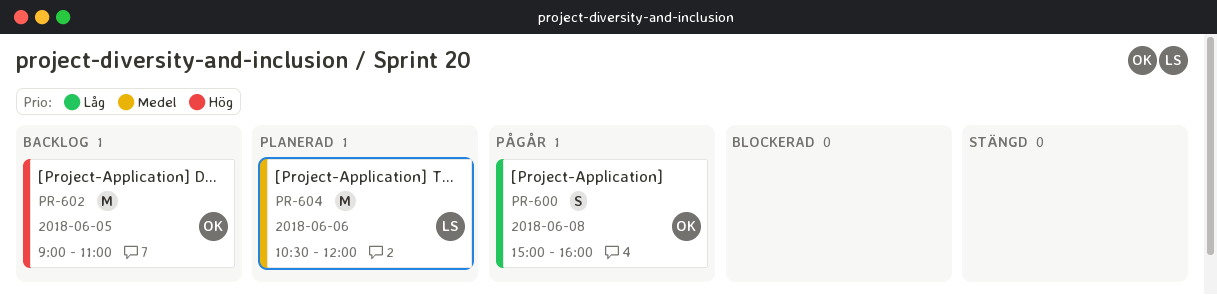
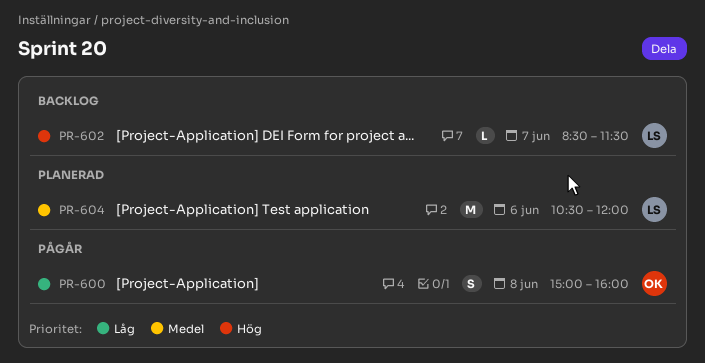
PR-602, owner: OK -> LS
PR-602, estimate: M -> L
PR-602, day: Jun 5 -> Jun 7
PR-602, begins: 09:00 -> 08:30
PR-602, ends: 11:00 -> 11:30

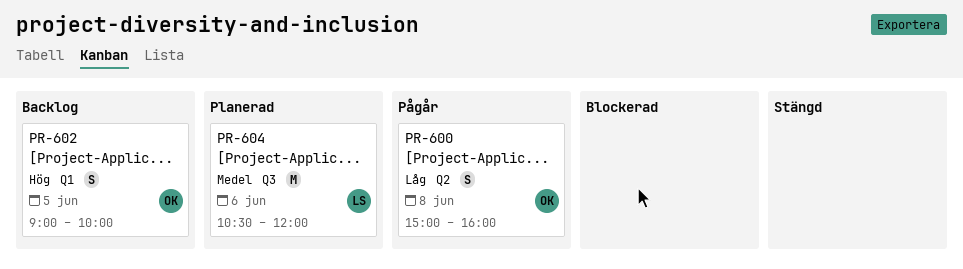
PR-602, owner: LS -> OK
PR-602, estimate: L -> S
PR-602, day: Jun 7 -> Jun 5
PR-602, begins: 08:30 -> 09:00
PR-602, ends: 11:30 -> 10:00

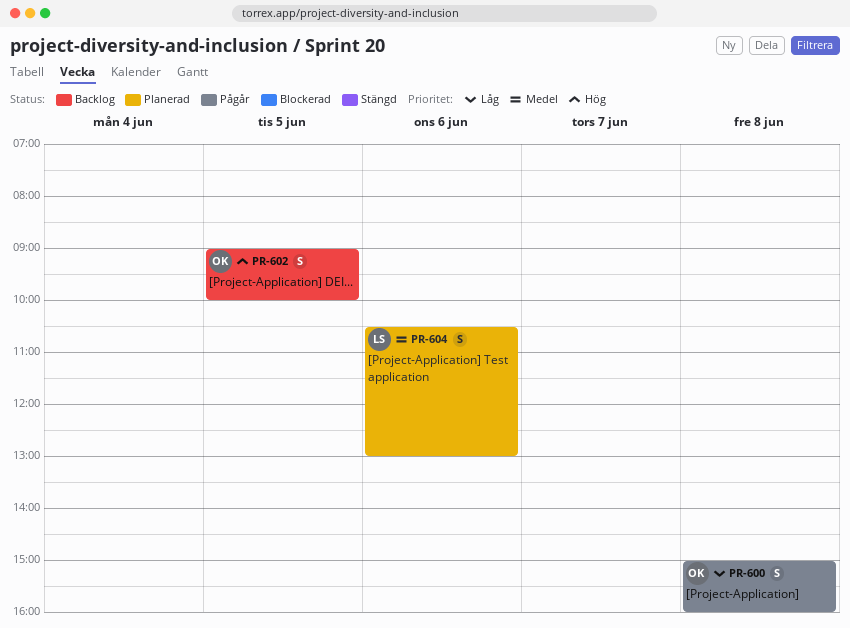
PR-604, estimate: M -> S
PR-604, ends: 12:00 -> 13:00

